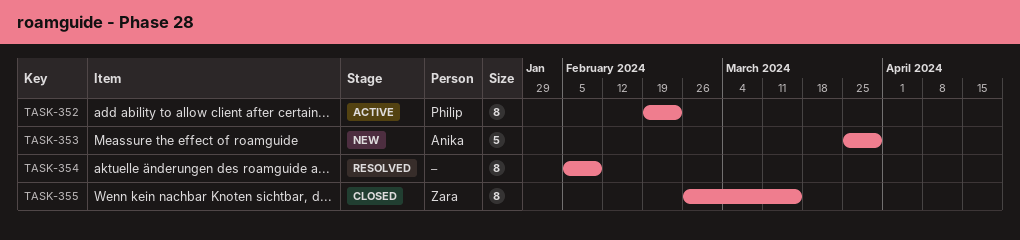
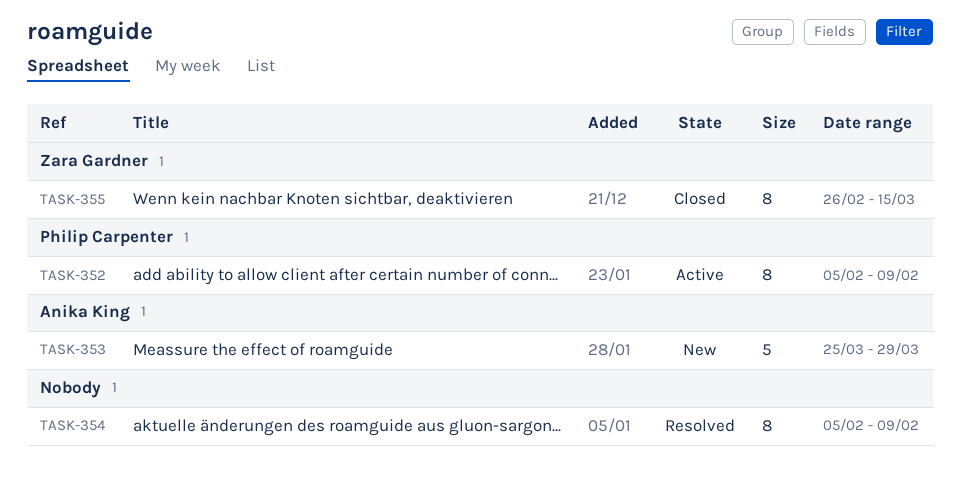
TASK-352, start: Feb 19 -> Feb 5
TASK-352, due: Feb 23 -> Feb 9

